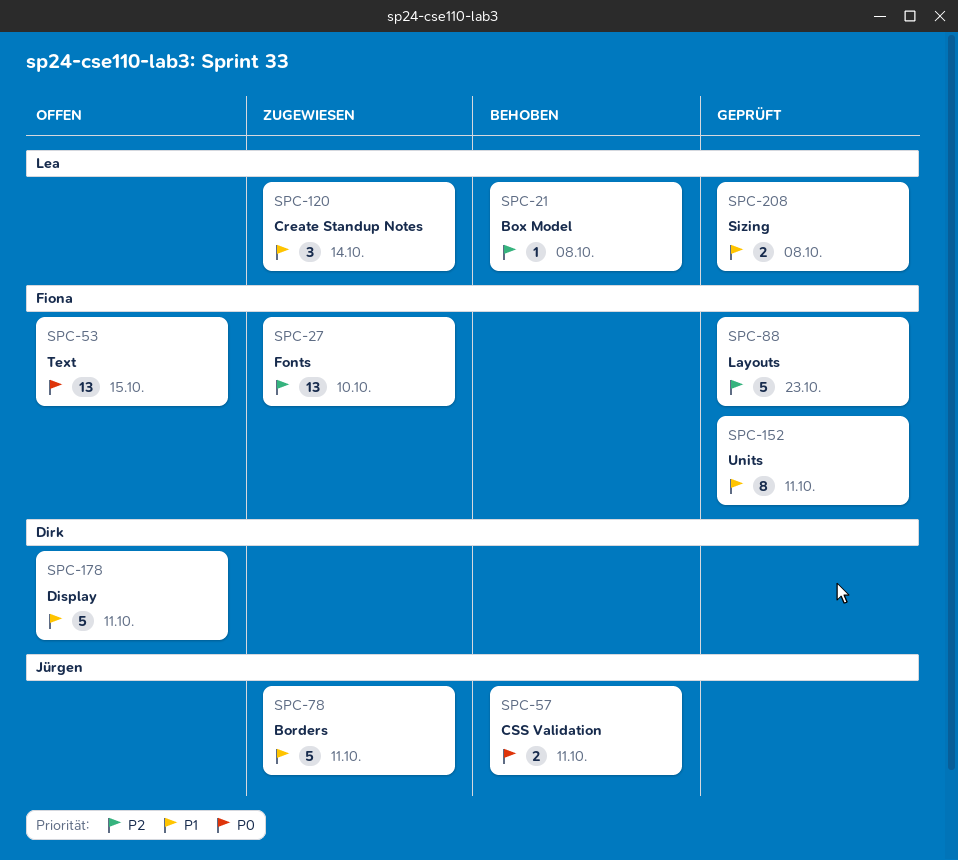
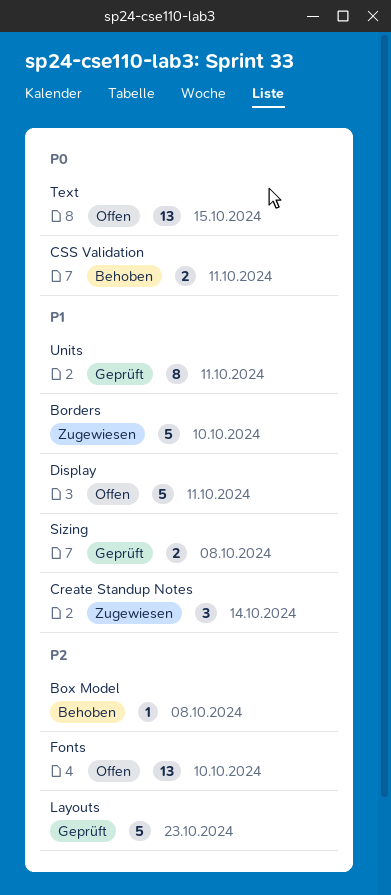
Borders, due: Oct 11 -> Oct 10
Fonts, status: Zugewiesen -> Offen

